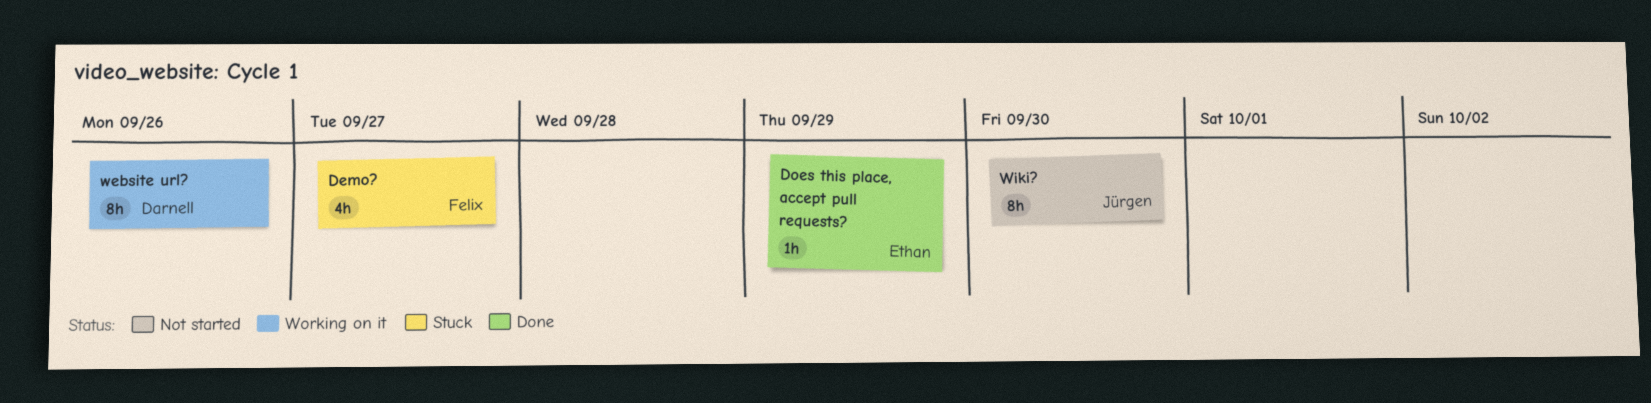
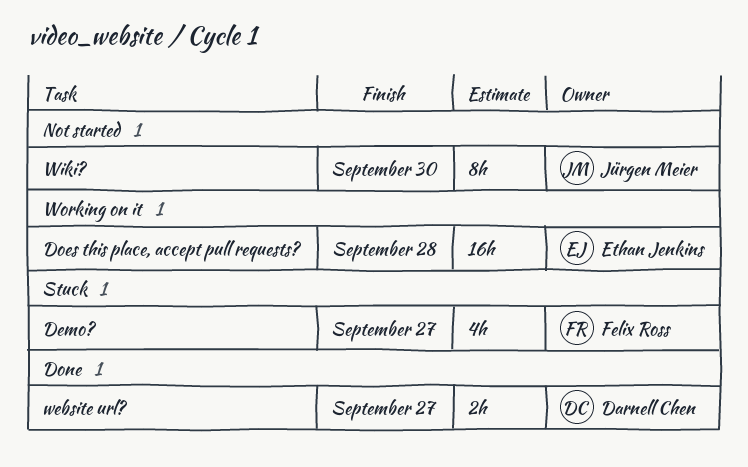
Does this place, accept pull requests?, status: Done -> Working on it
Does this place, accept pull requests?, estimate: 1h -> 16h
Does this place, accept pull requests?, due: Sep 29 -> Sep 28
website url?, status: Working on it -> Done
website url?, estimate: 8h -> 2h
website url?, due: Sep 26 -> Sep 27

